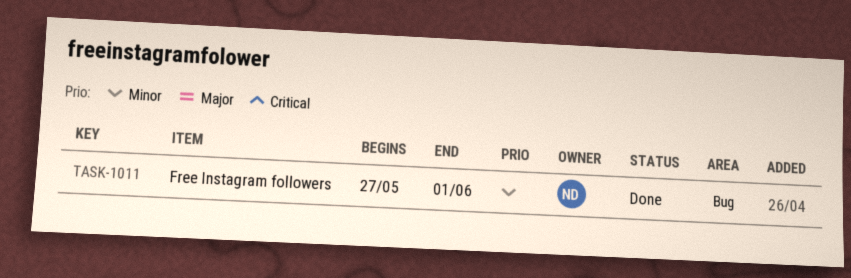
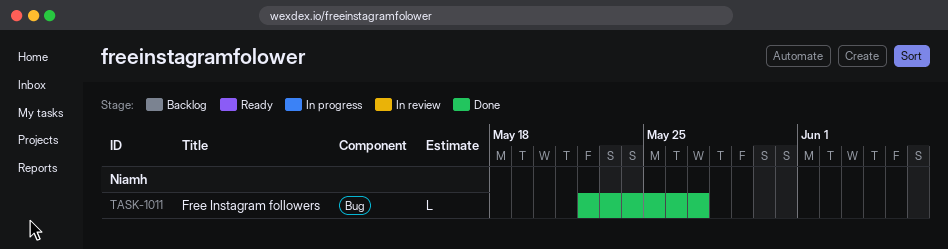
TASK-1011, start: May 27 -> May 22
TASK-1011, due: Jun 1 -> May 27

